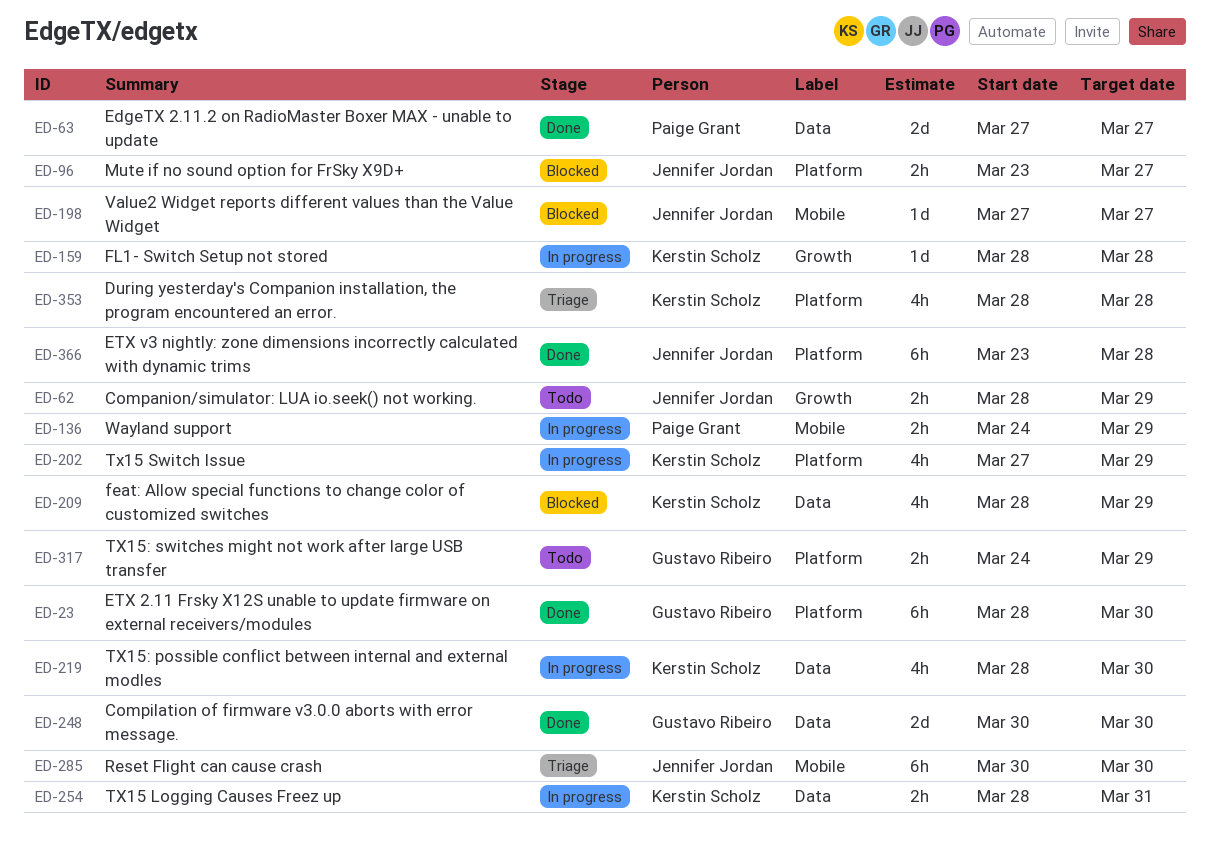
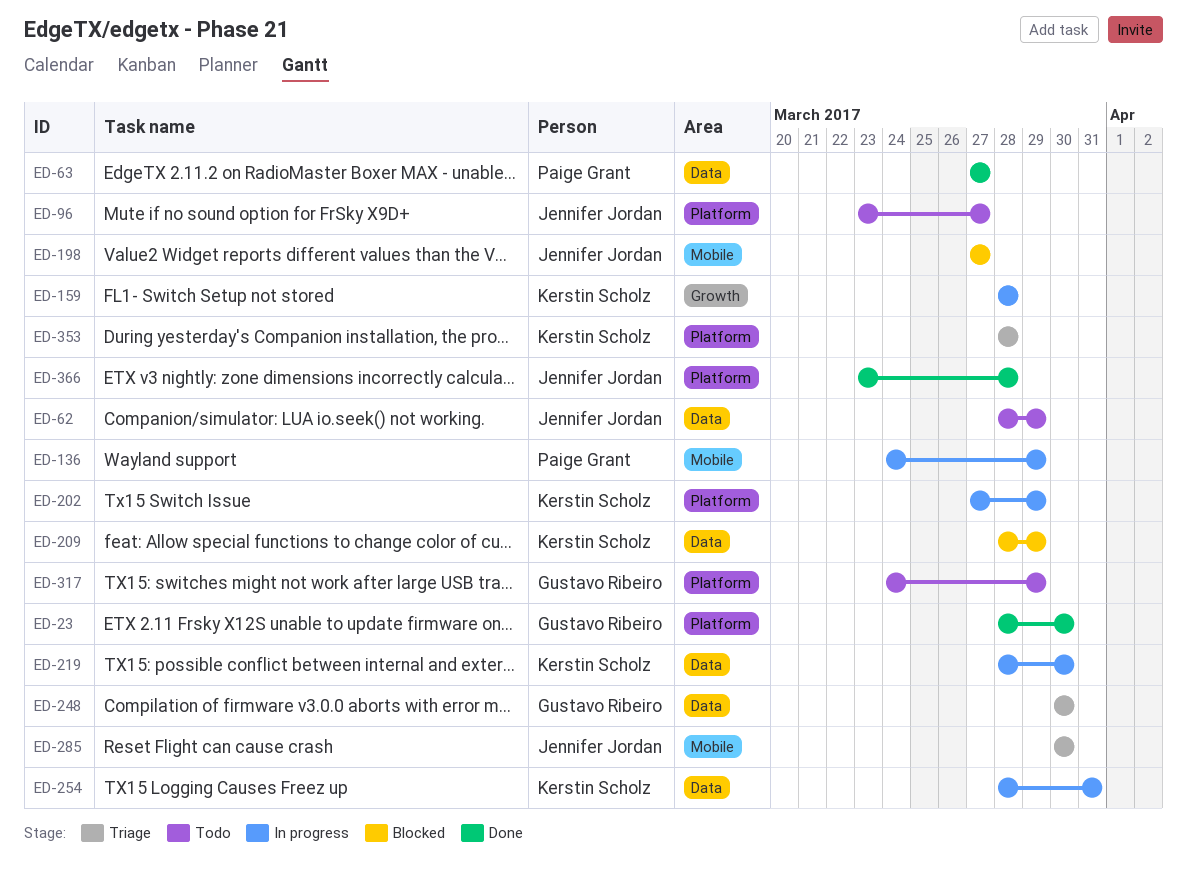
ED-62, label: Growth -> Data
ED-96, status: Blocked -> Todo
ED-248, status: Done -> Triage

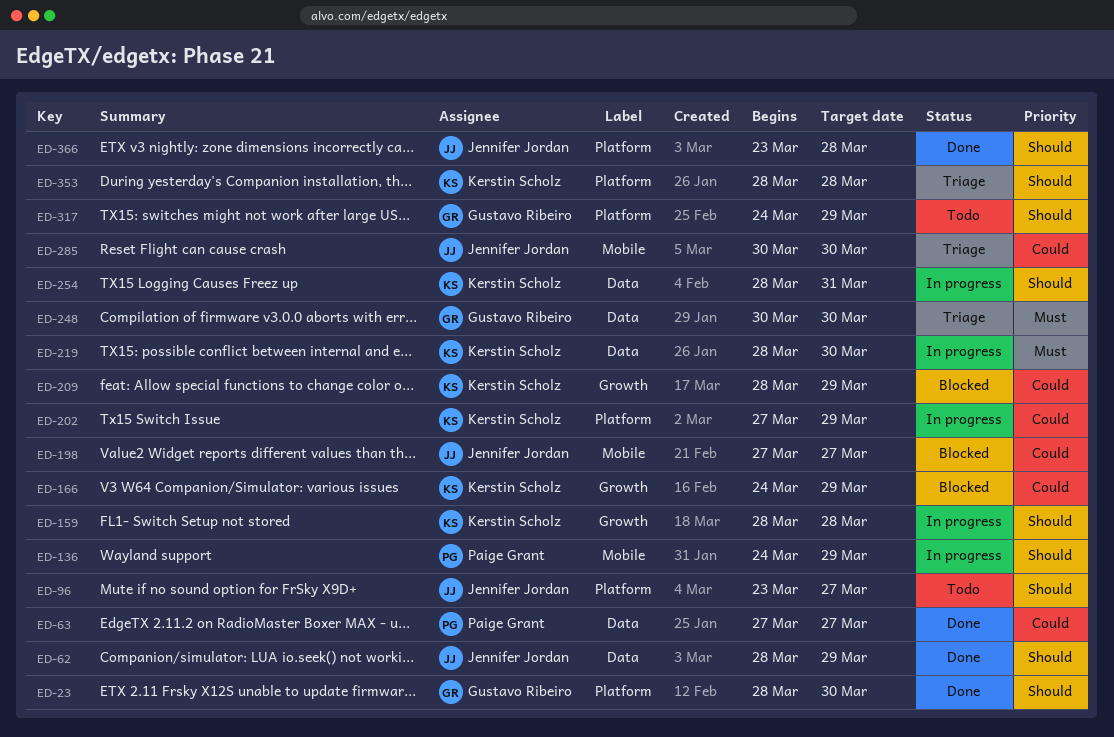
ED-62, status: Todo -> Done
ED-166: none -> present
ED-209, label: Data -> Growth

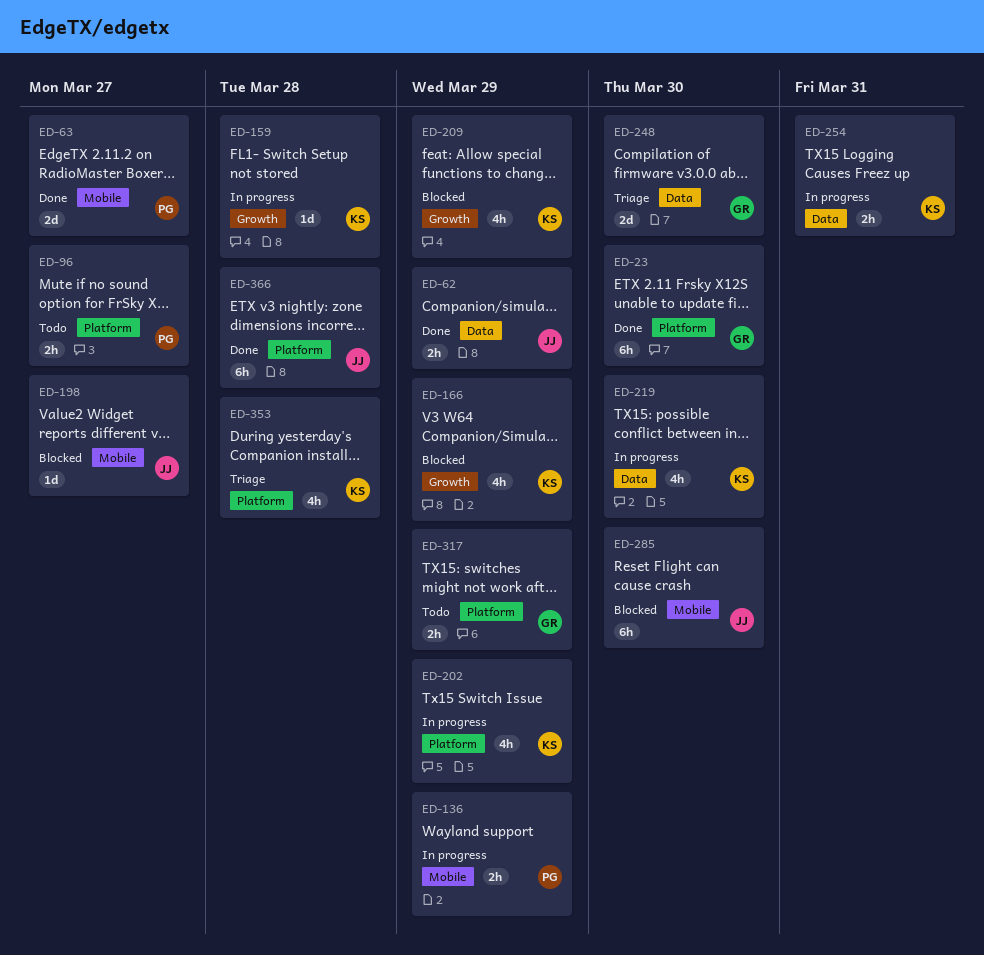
ED-63, label: Data -> Mobile
ED-96, owner: Jennifer Jordan -> Paige Grant
ED-285, status: Triage -> Blocked

